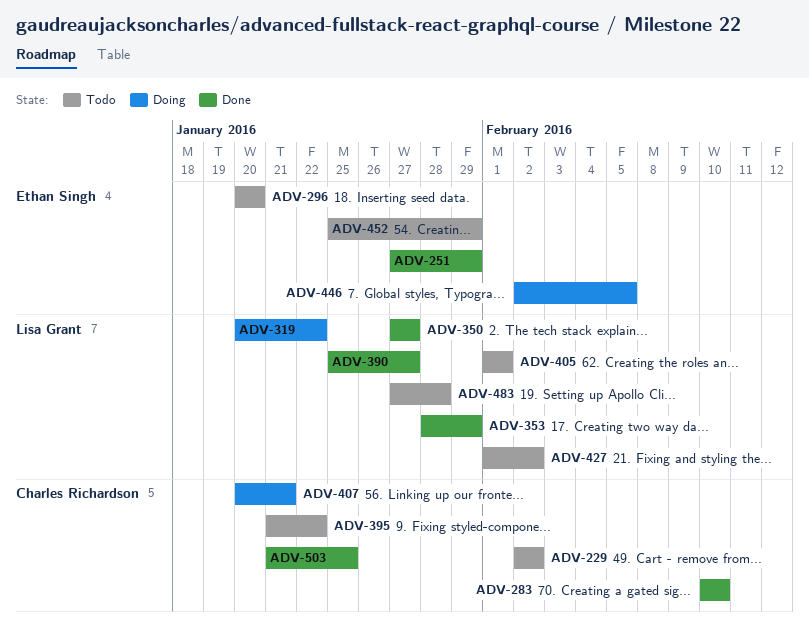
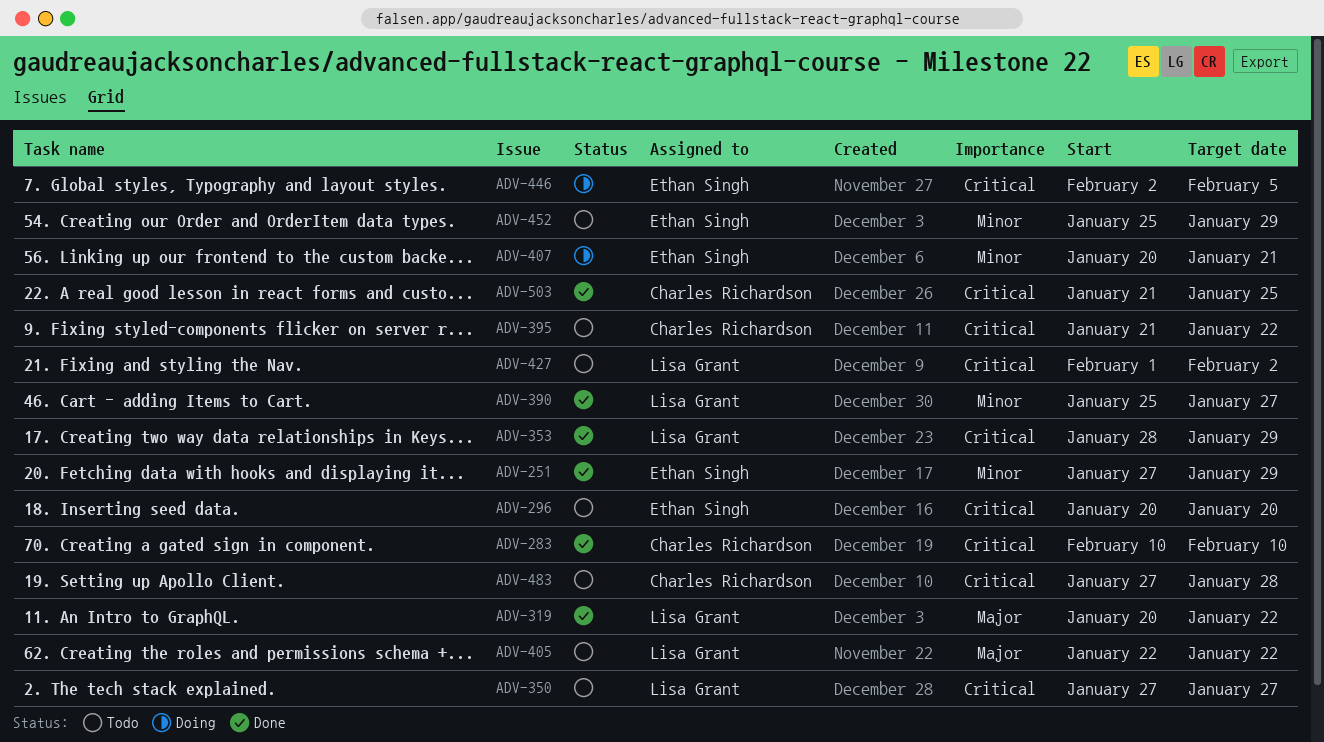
ADV-229: present -> none
ADV-319, status: Doing -> Done
ADV-350, status: Done -> Todo
ADV-405, start: Feb 1 -> Jan 22
ADV-405, due: Feb 1 -> Jan 22
ADV-407, owner: Charles Richardson -> Ethan Singh
ADV-483, owner: Lisa Grant -> Charles Richardson

